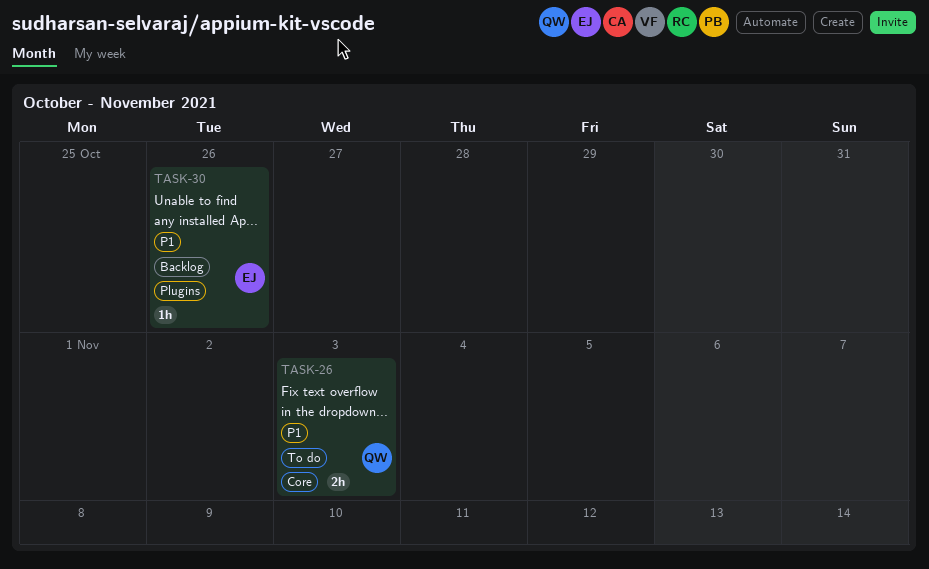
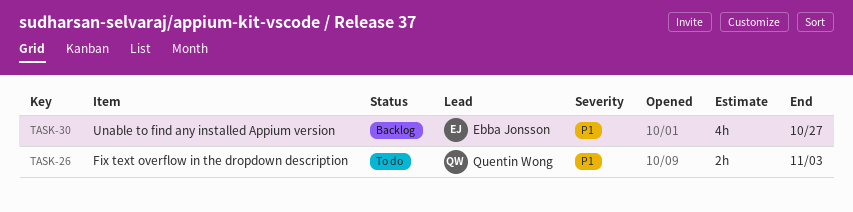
TASK-30, estimate: 1h -> 4h
TASK-30, due: Oct 26 -> Oct 27

